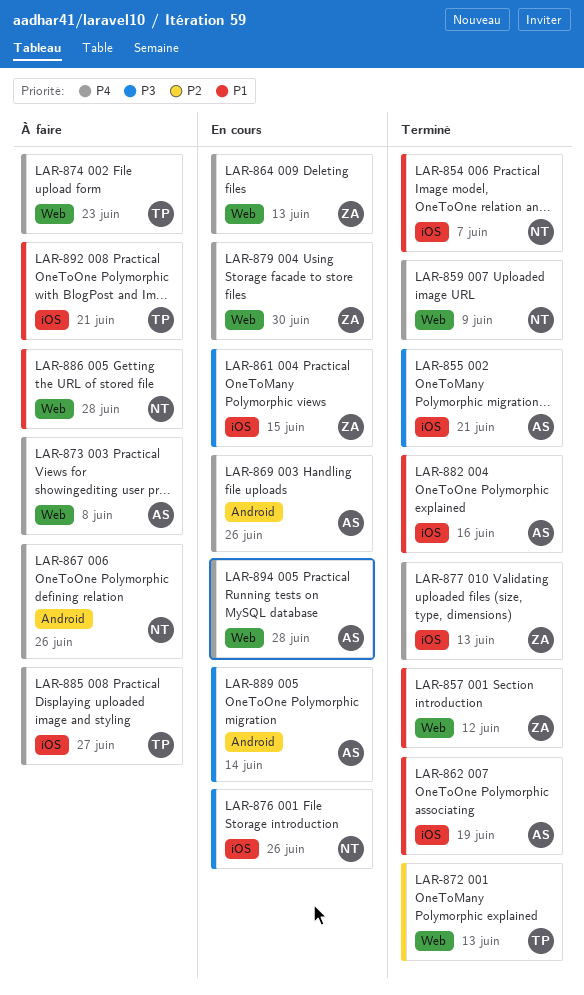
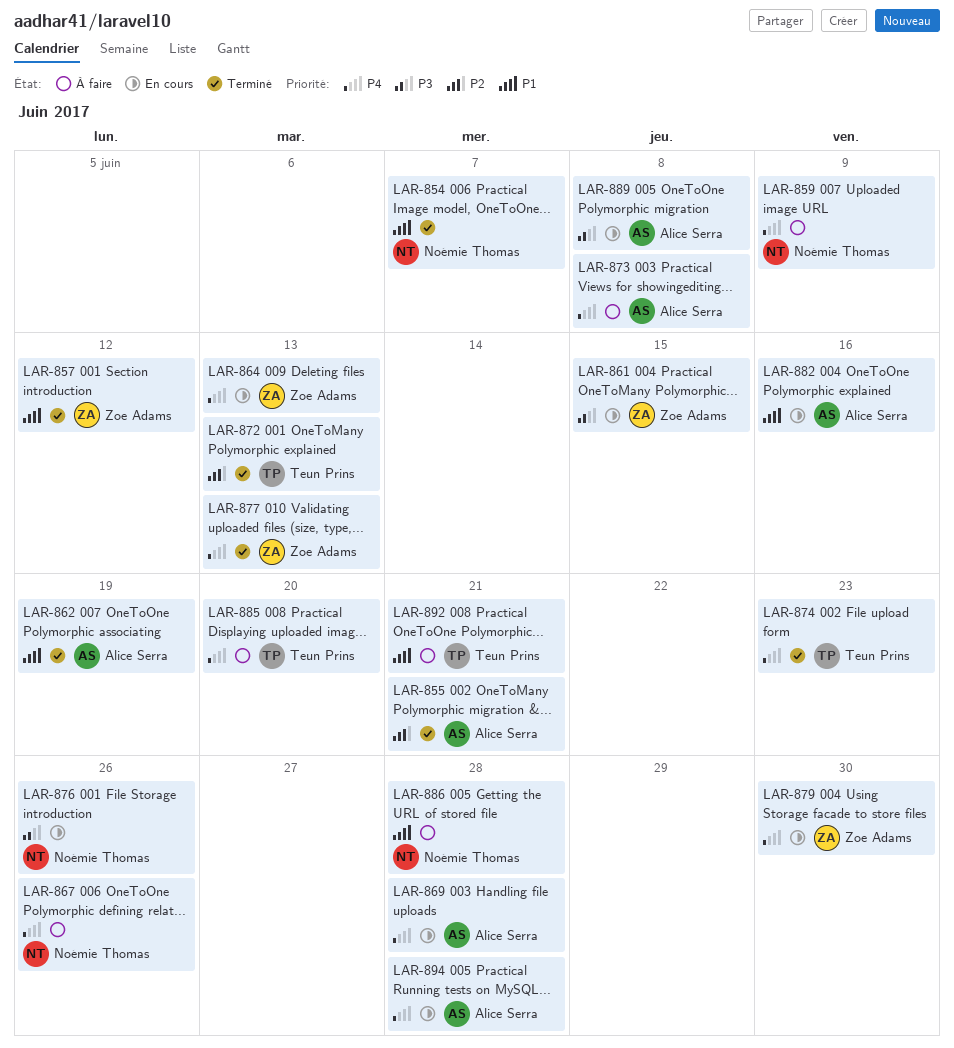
LAR-855, priority: P3 -> P2
LAR-859, status: Terminé -> À faire
LAR-869, due: Jun 26 -> Jun 28
LAR-874, status: À faire -> Terminé
LAR-882, status: Terminé -> En cours
LAR-885, due: Jun 27 -> Jun 20
LAR-889, due: Jun 14 -> Jun 8

